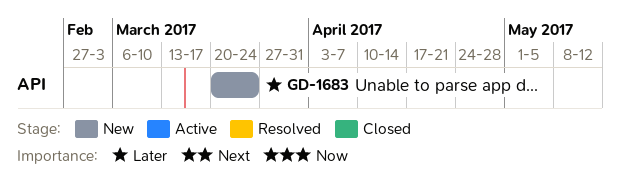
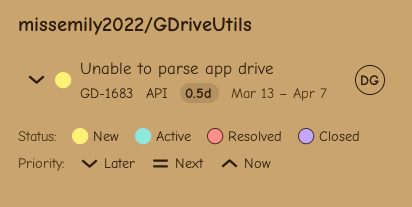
GD-1683, start: Mar 20 -> Mar 13
GD-1683, due: Mar 24 -> Apr 7

